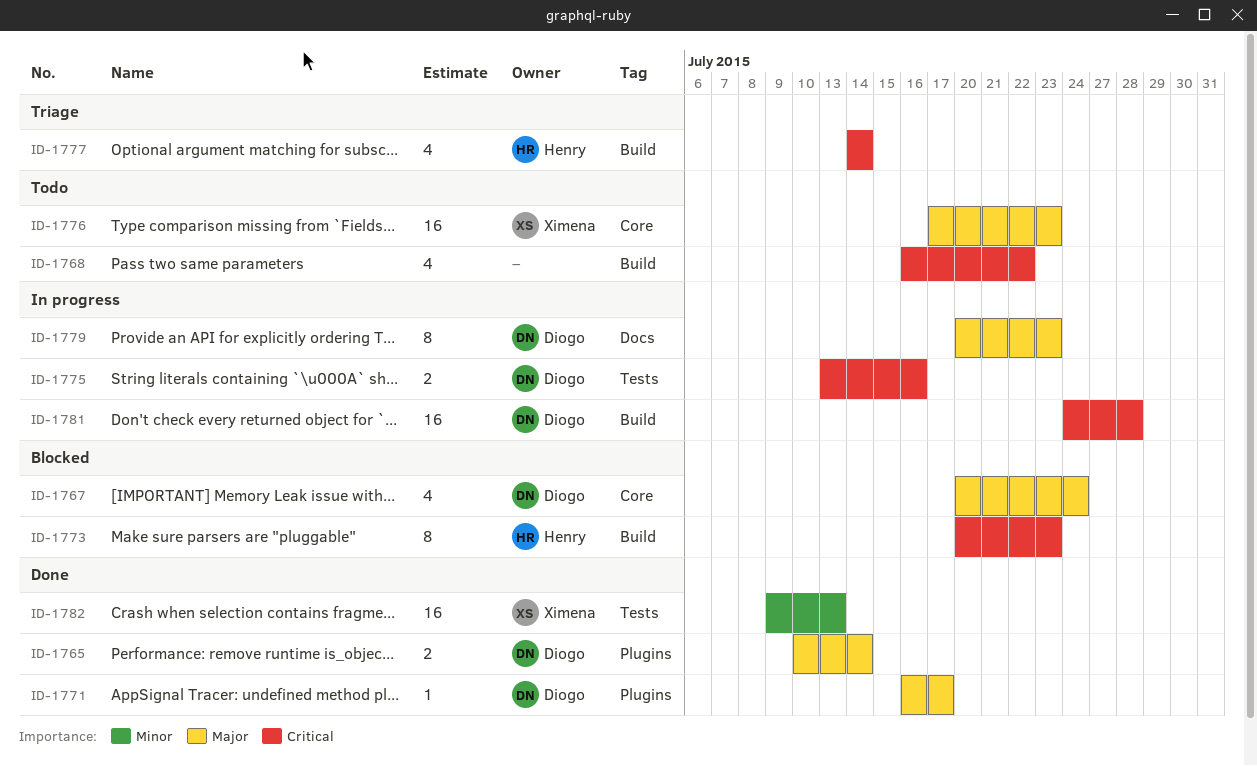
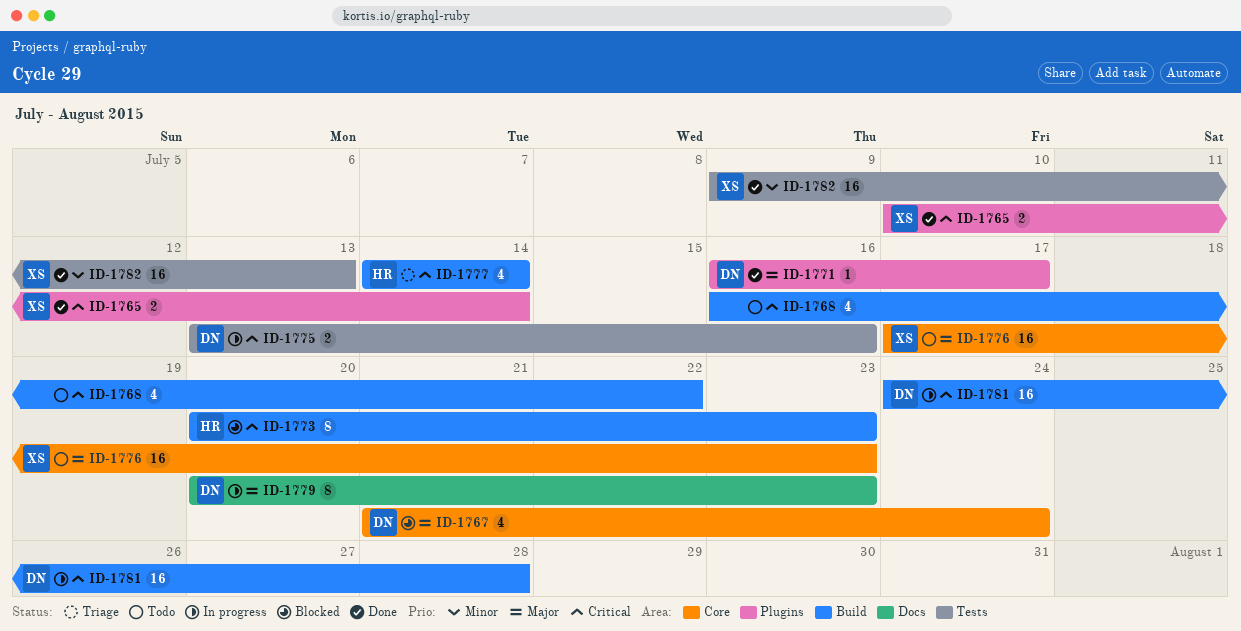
ID-1765, owner: Diogo -> Ximena
ID-1765, priority: Major -> Critical
ID-1767, start: Jul 20 -> Jul 21

